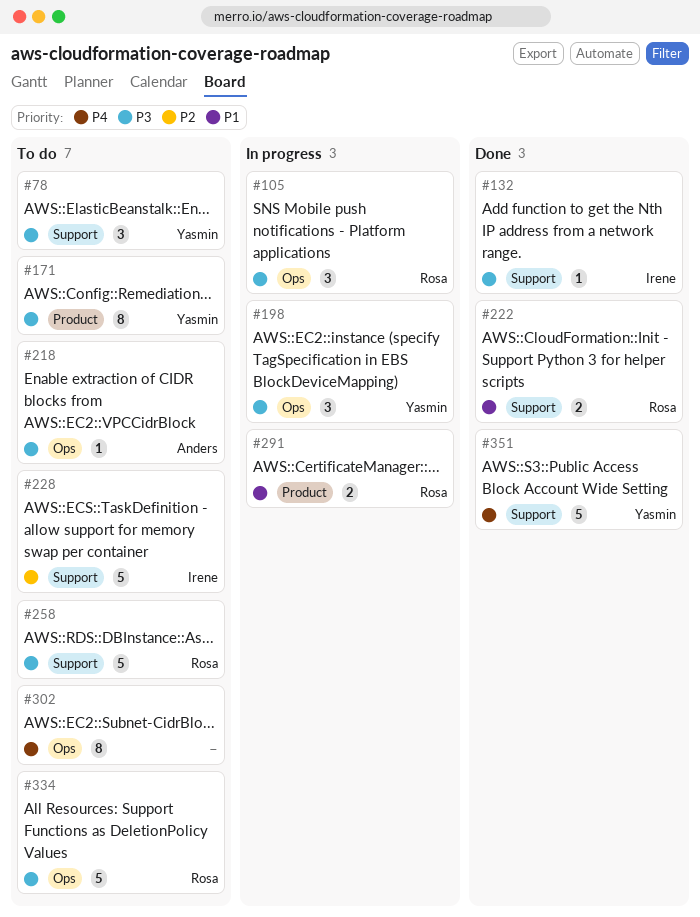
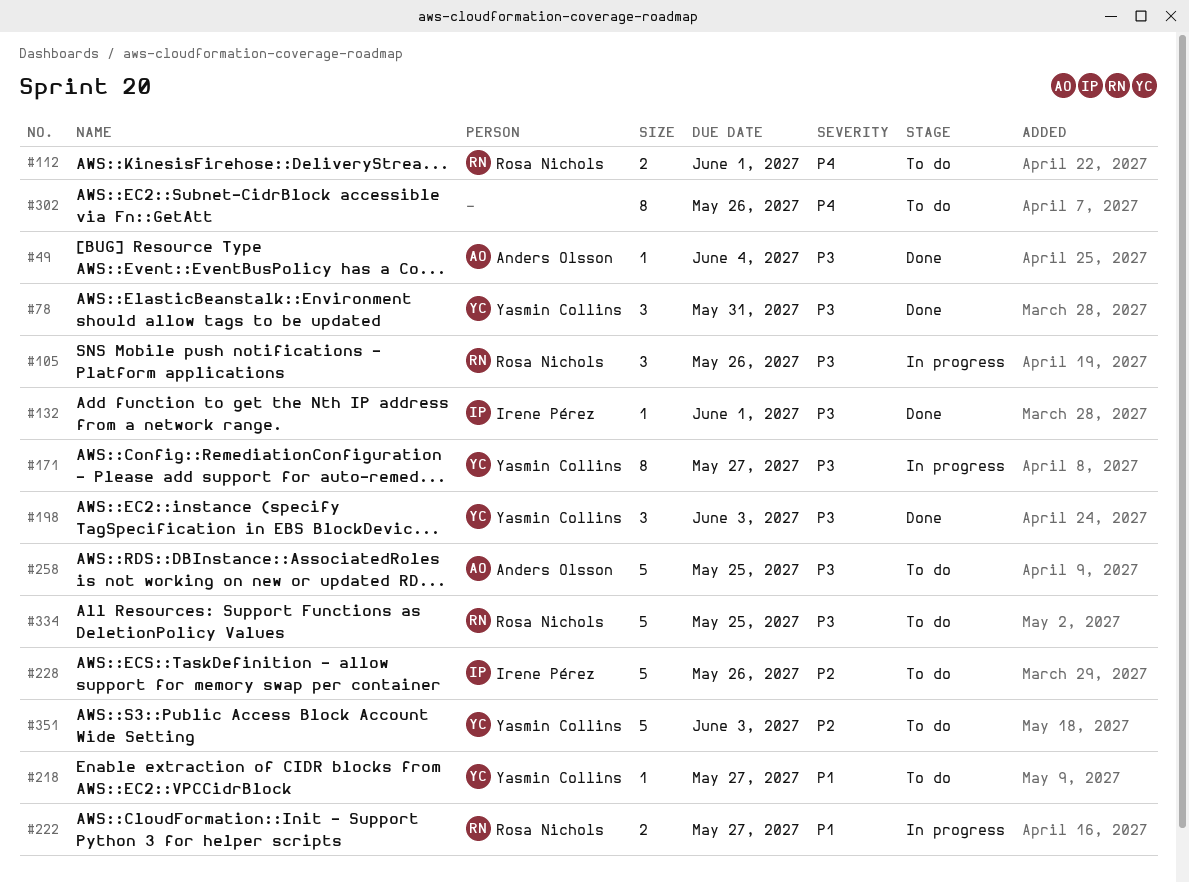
#49: none -> present
#78, status: To do -> Done
#112: none -> present
#171, status: To do -> In progress
#198, status: In progress -> Done
#218, owner: Anders Olsson -> Yasmin Collins
#218, priority: P3 -> P1
#222, status: Done -> In progress
#258, owner: Rosa Nichols -> Anders Olsson
#291: present -> none
#351, status: Done -> To do
#351, priority: P4 -> P2

